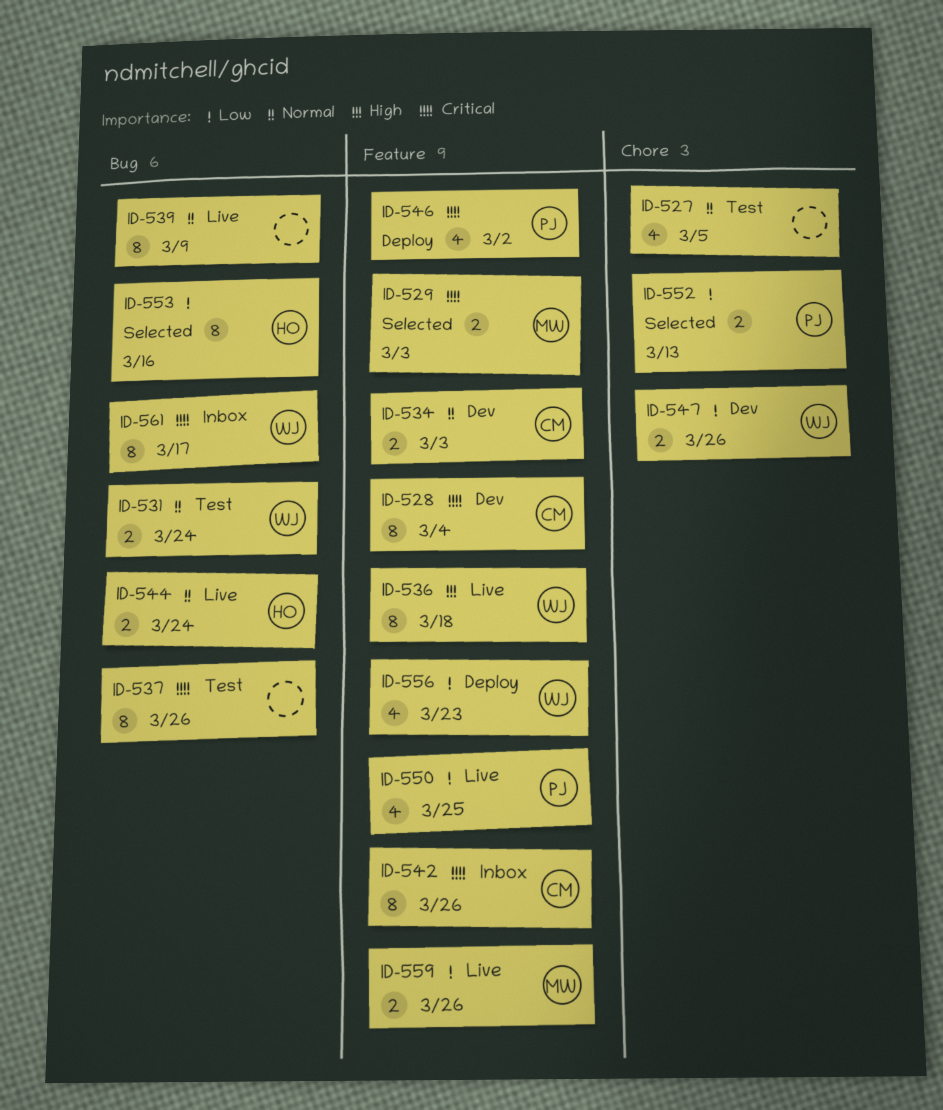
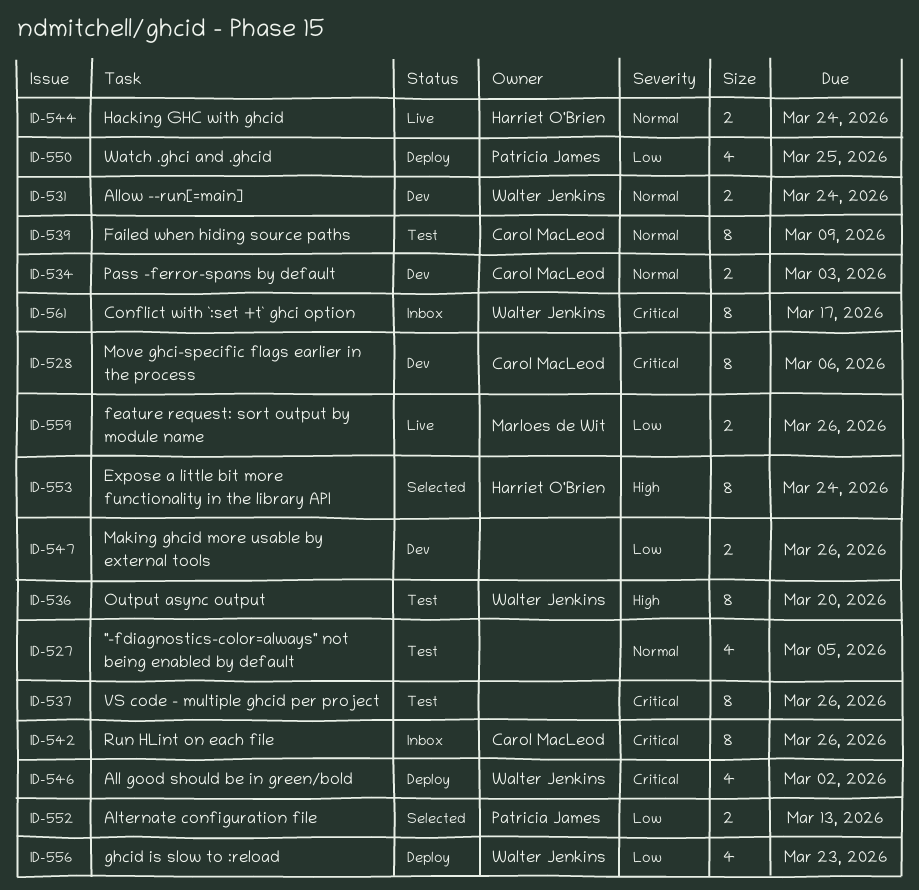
ID-528, due: Mar 4 -> Mar 6
ID-529: present -> none
ID-531, status: Test -> Dev
ID-536, status: Live -> Test
ID-536, due: Mar 18 -> Mar 20
ID-539, status: Live -> Test
ID-539, owner: none -> Carol MacLeod
ID-546, owner: Patricia James -> Walter Jenkins
ID-547, owner: Walter Jenkins -> none
ID-550, status: Live -> Deploy
ID-553, priority: Low -> High
ID-553, due: Mar 16 -> Mar 24

